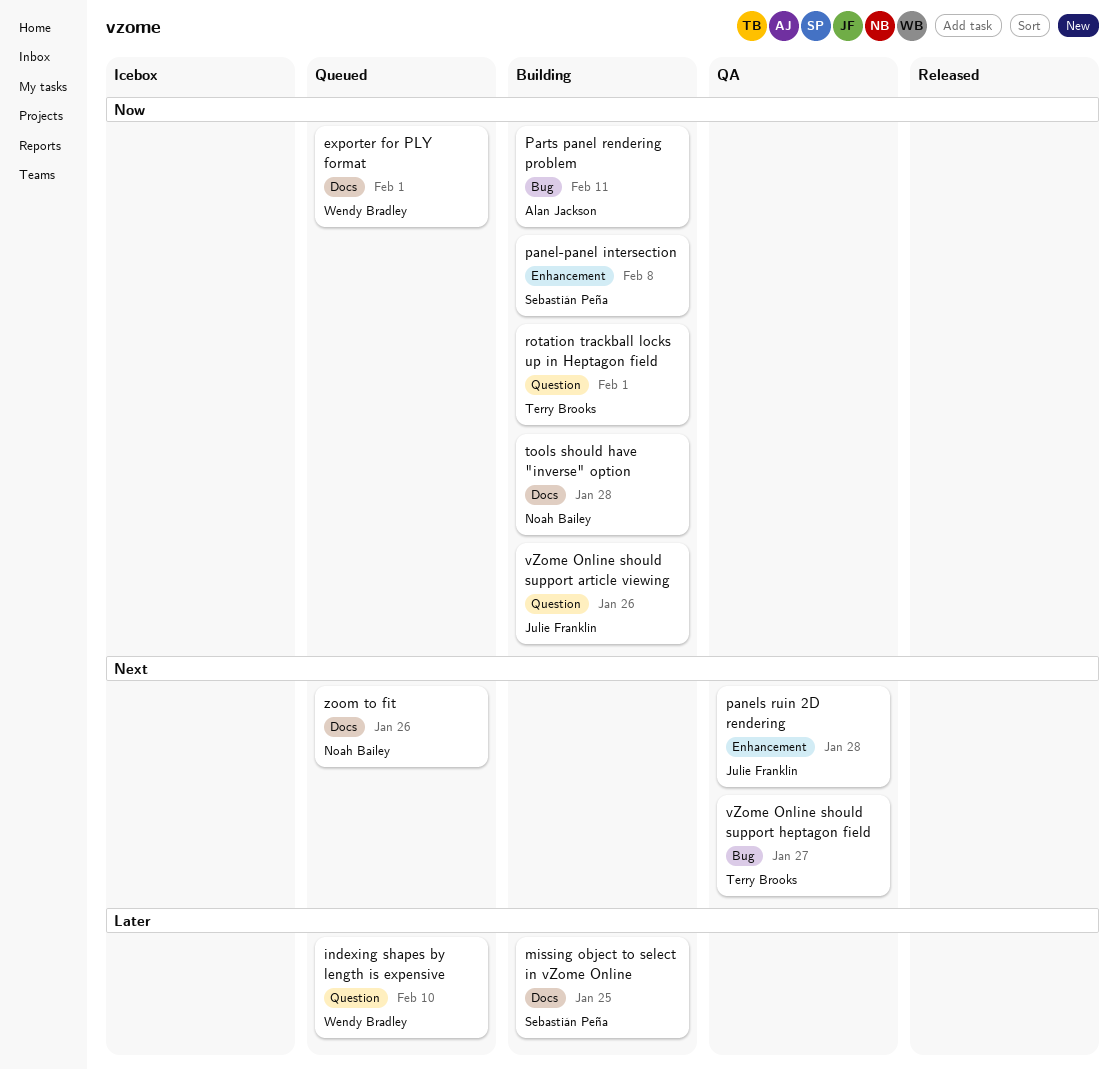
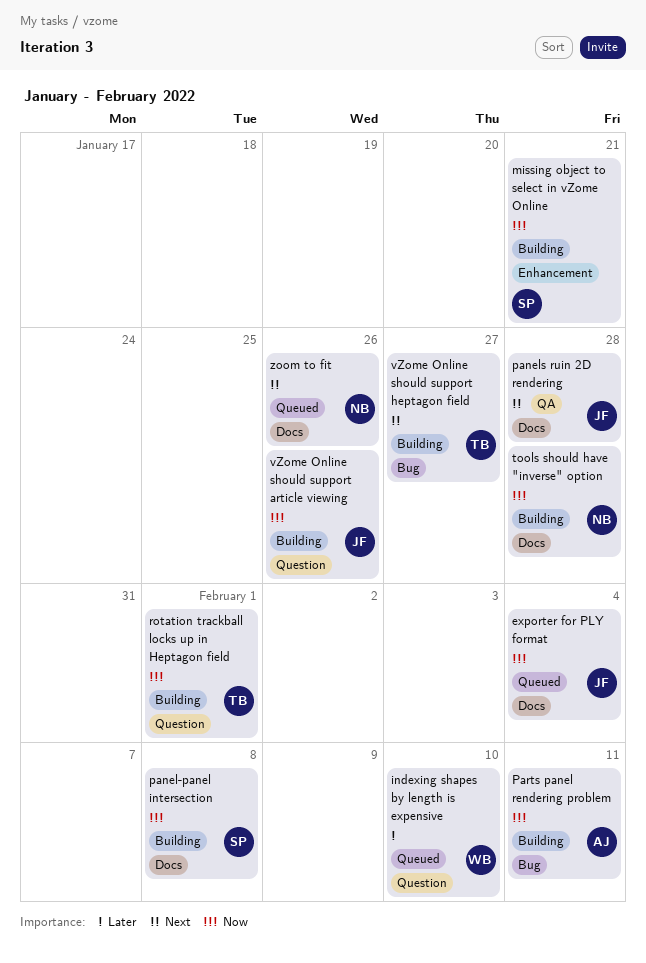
exporter for PLY format, owner: Wendy Bradley -> Julie Franklin
exporter for PLY format, due: Feb 1 -> Feb 4
missing object to select in vZome Online, priority: Later -> Now
missing object to select in vZome Online, label: Docs -> Enhancement
missing object to select in vZome Online, due: Jan 25 -> Jan 21
panel-panel intersection, label: Enhancement -> Docs
panels ruin 2D rendering, label: Enhancement -> Docs
vZome Online should support heptagon field, status: QA -> Building

